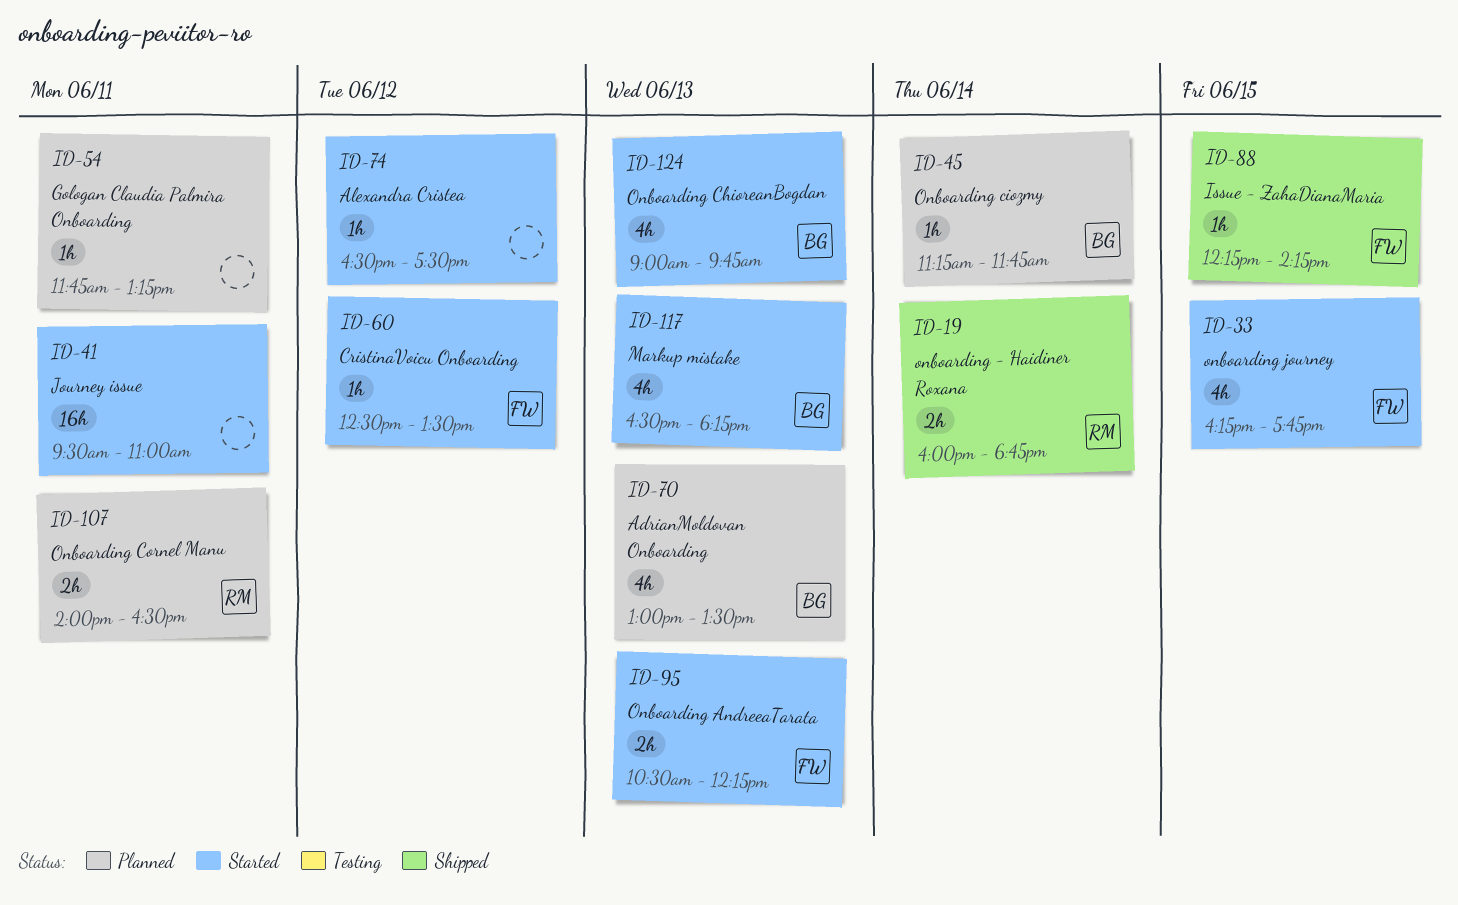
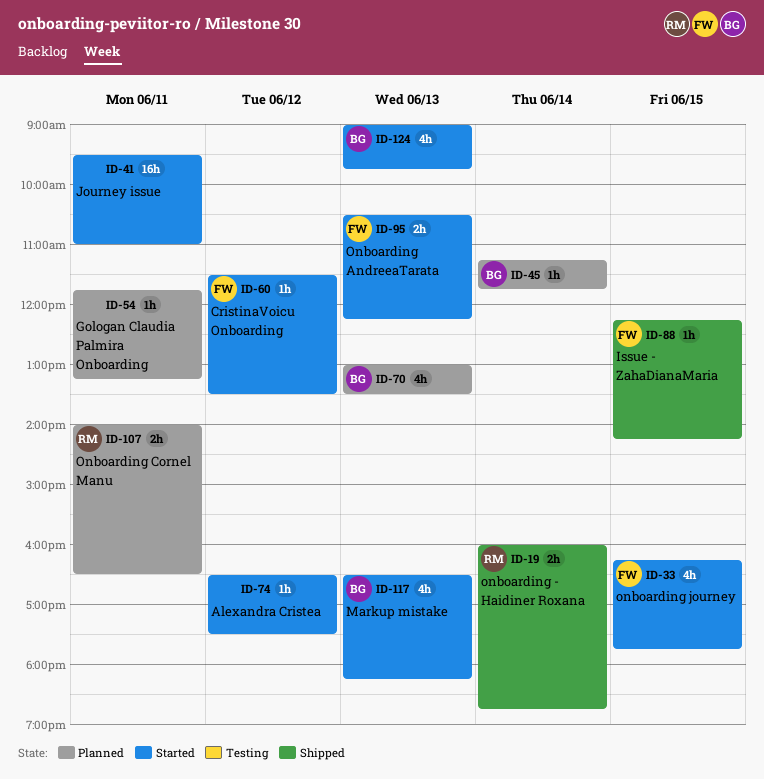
ID-60, begins: 12:30 -> 11:30

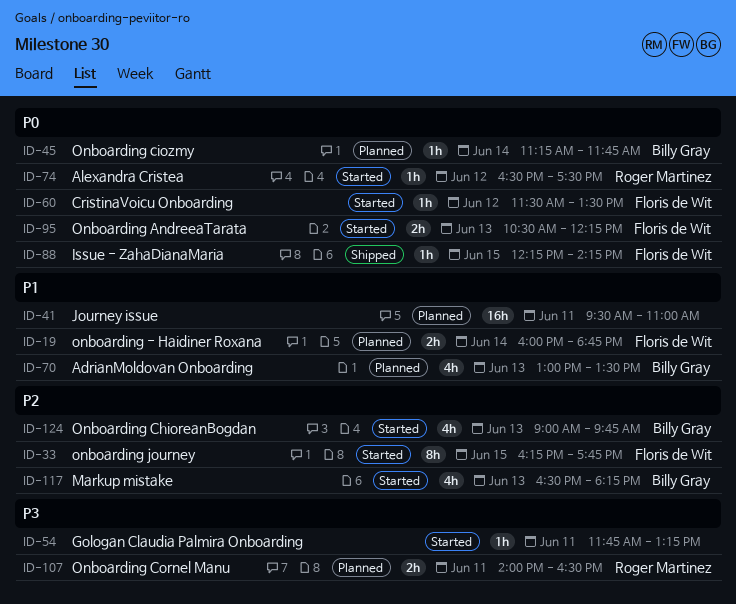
ID-19, status: Shipped -> Planned
ID-19, owner: Roger Martinez -> Floris de Wit
ID-33, estimate: 4h -> 8h
ID-41, status: Started -> Planned
ID-54, status: Planned -> Started
ID-74, owner: none -> Roger Martinez

